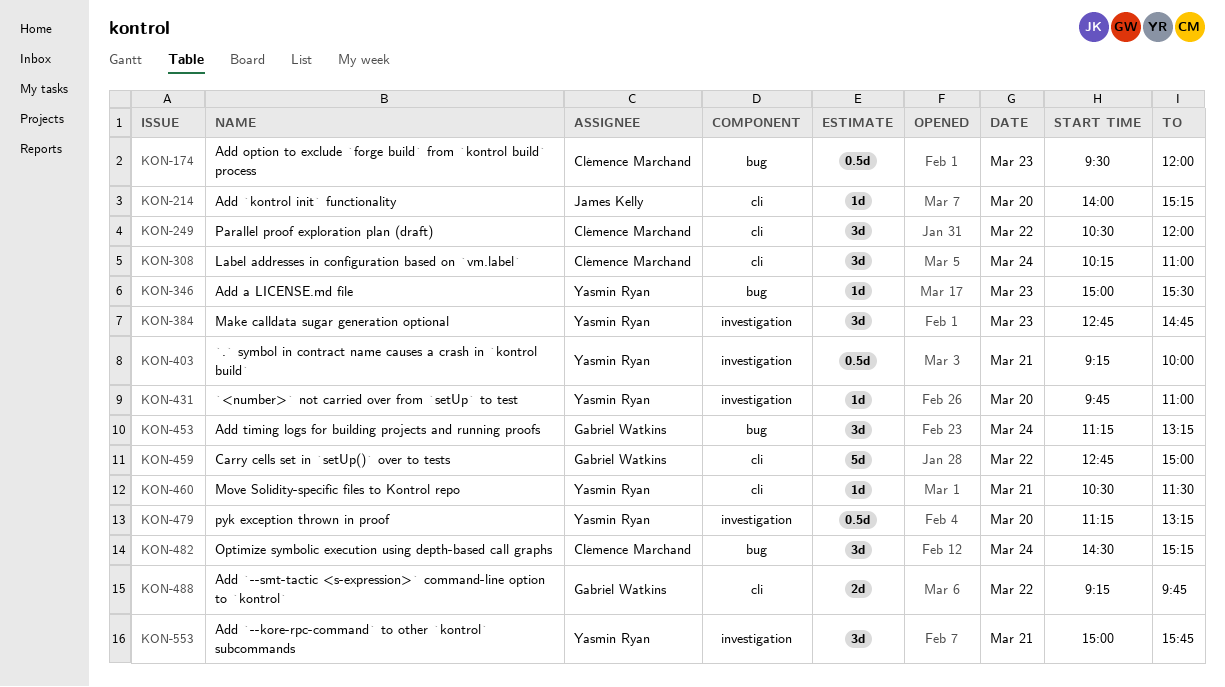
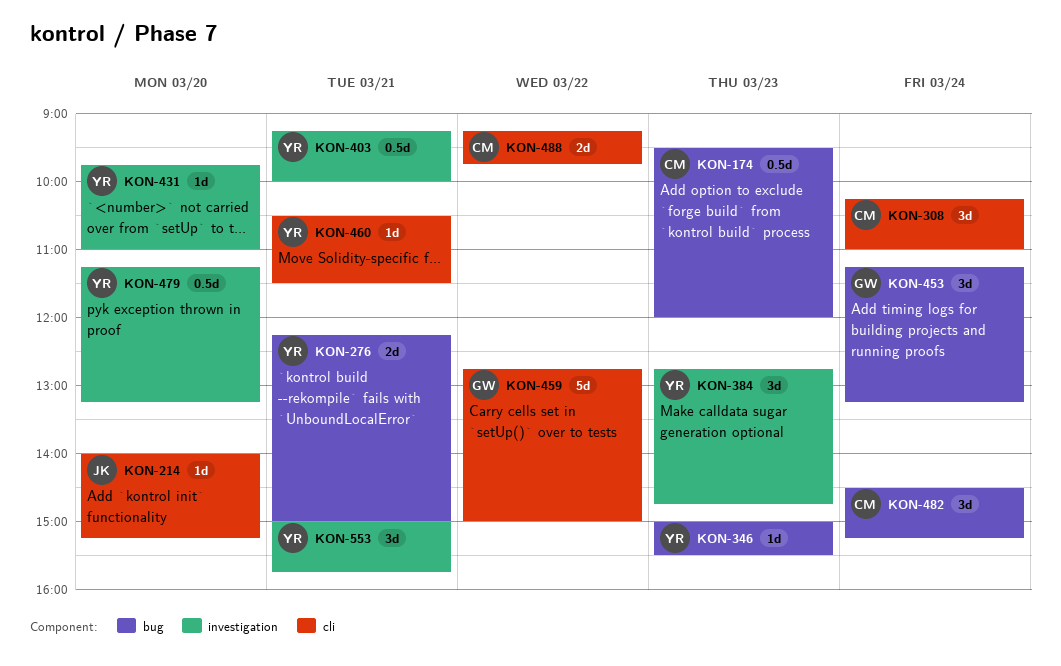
KON-249: present -> none
KON-276: none -> present
KON-488, owner: Gabriel Watkins -> Clémence Marchand

